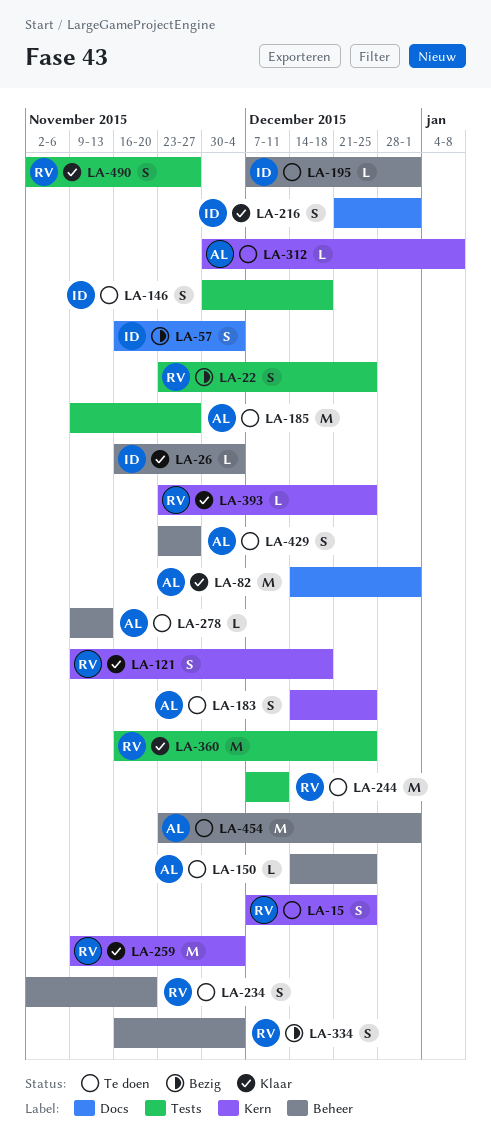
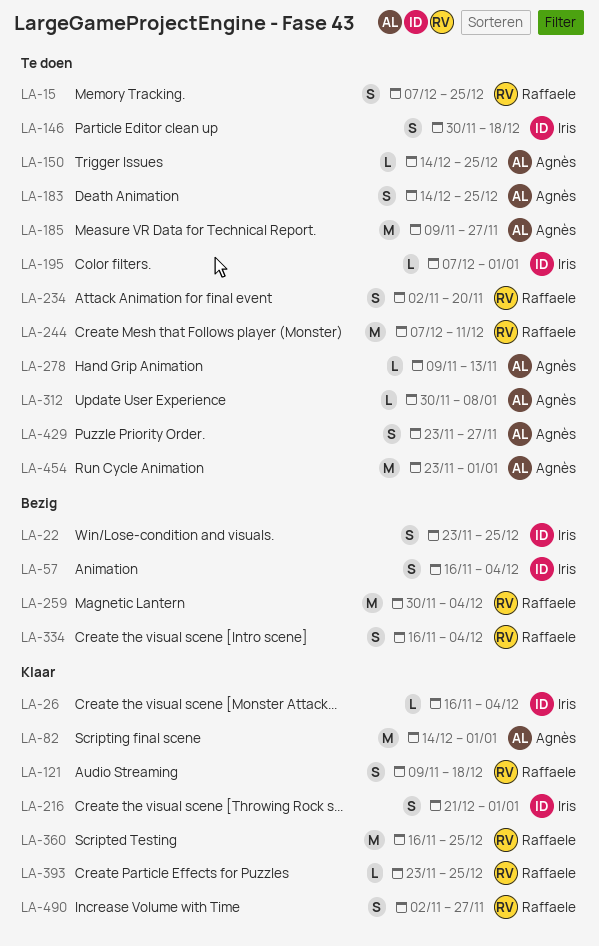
LA-22, owner: Raffaele -> Iris
LA-259, status: Klaar -> Bezig
LA-259, start: Nov 9 -> Nov 30

